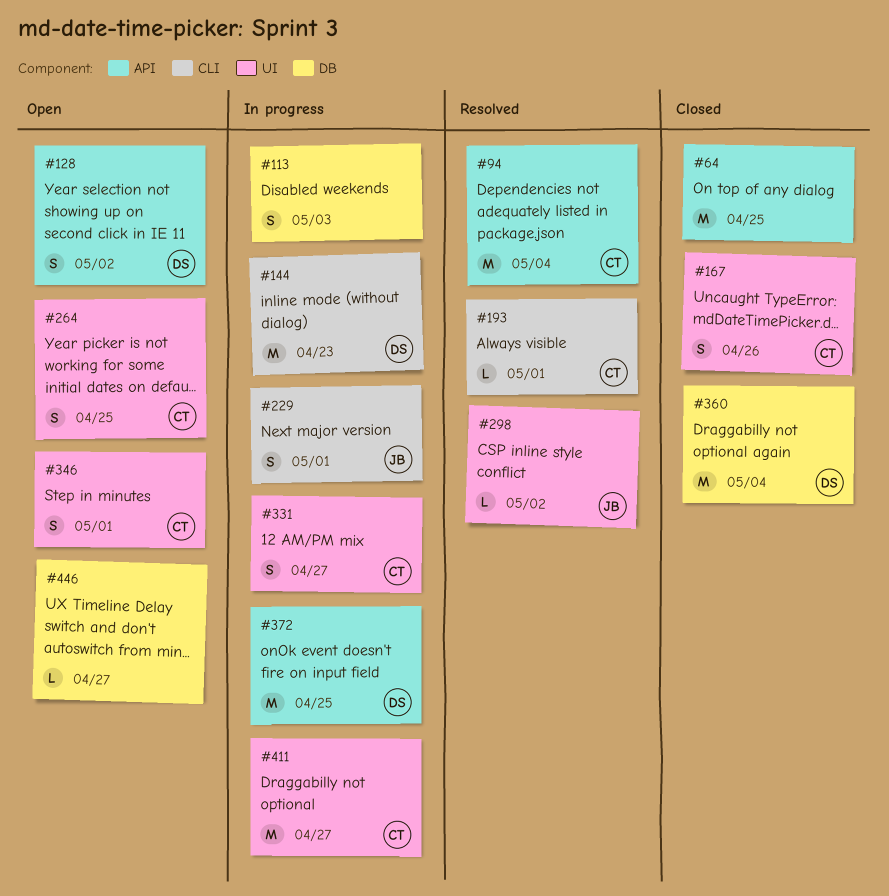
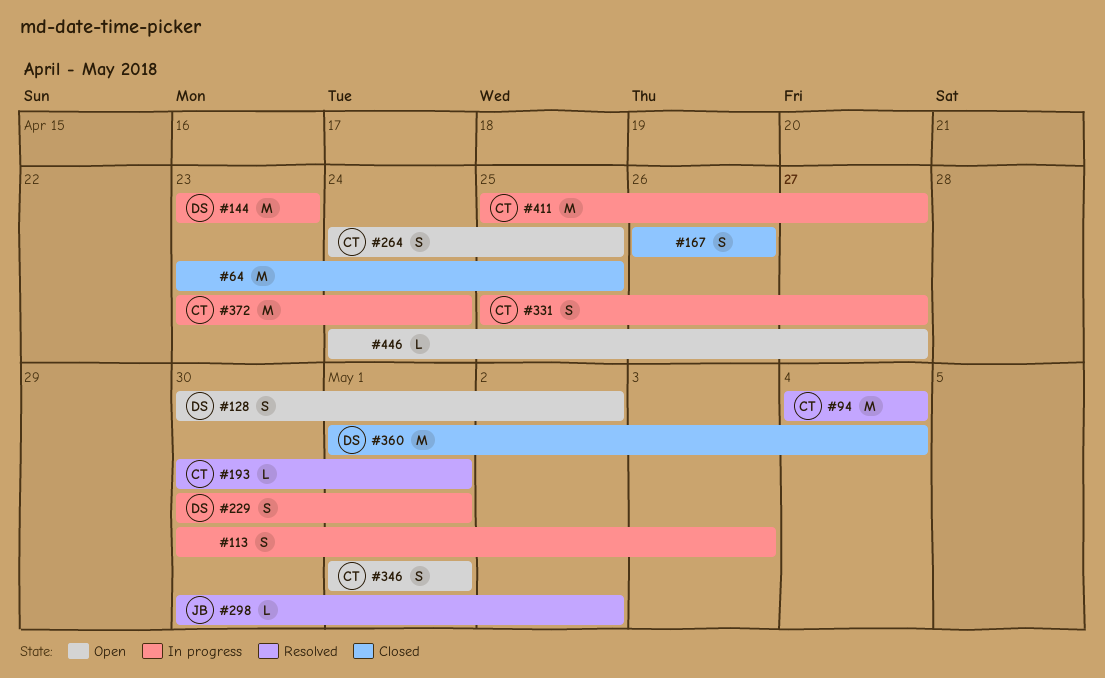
#167, owner: CT -> none
#229, owner: JB -> DS
#372, owner: DS -> CT
#372, due: Apr 25 -> Apr 24

